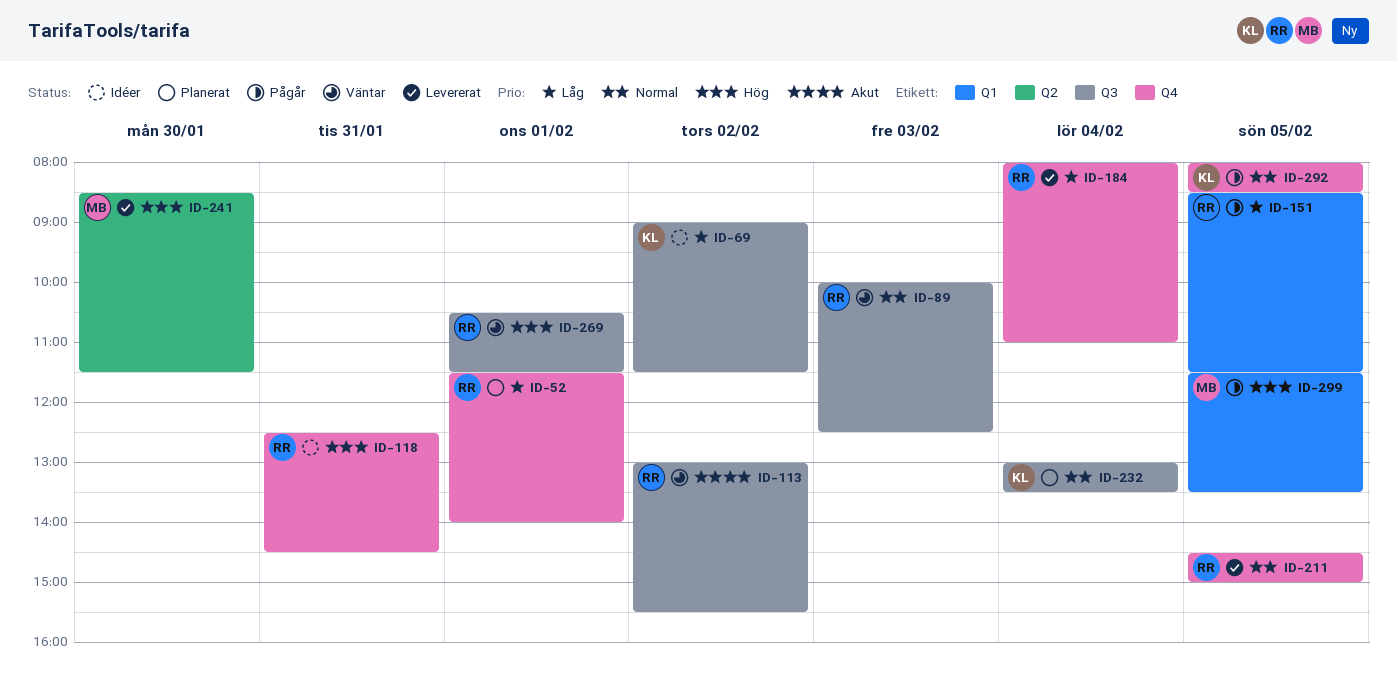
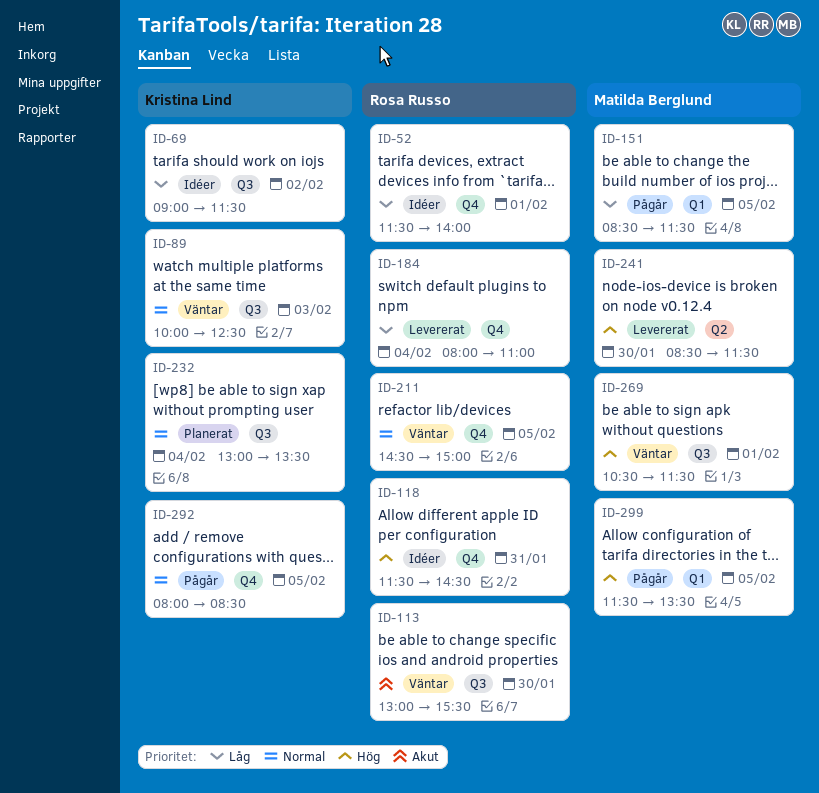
ID-52, status: Planerat -> Idéer
ID-89, owner: Rosa Russo -> Kristina Lind
ID-113, day: Feb 2 -> Jan 30
ID-118, begins: 12:30 -> 11:30
ID-151, owner: Rosa Russo -> Matilda Berglund
ID-211, status: Levererat -> Väntar
ID-269, owner: Rosa Russo -> Matilda Berglund

